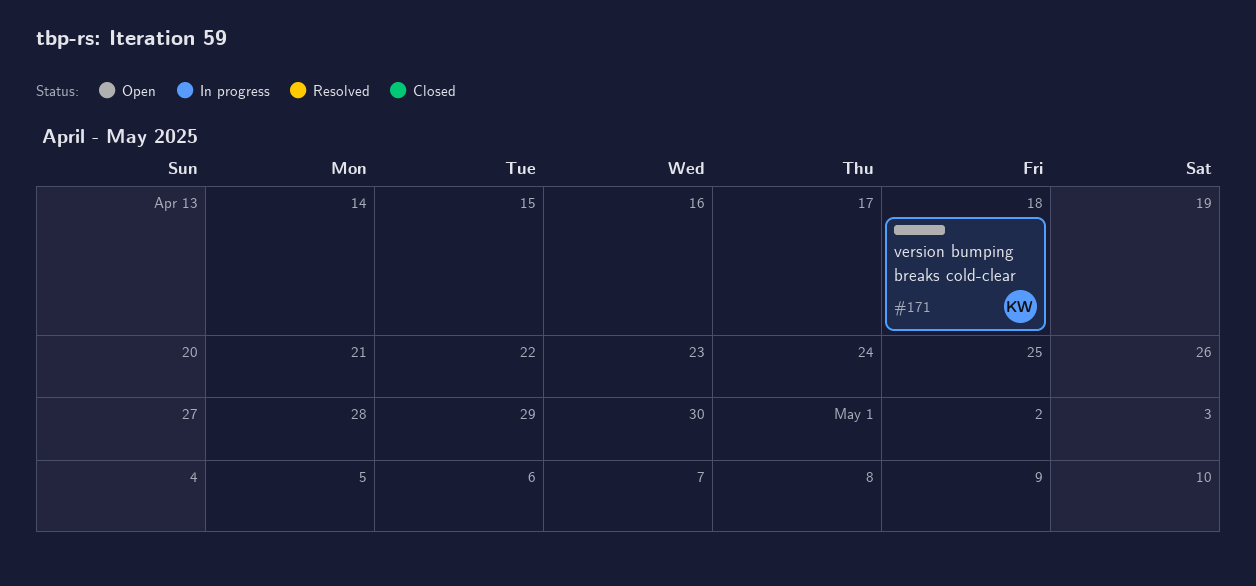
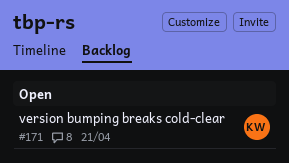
#171, due: Apr 18 -> Apr 21

